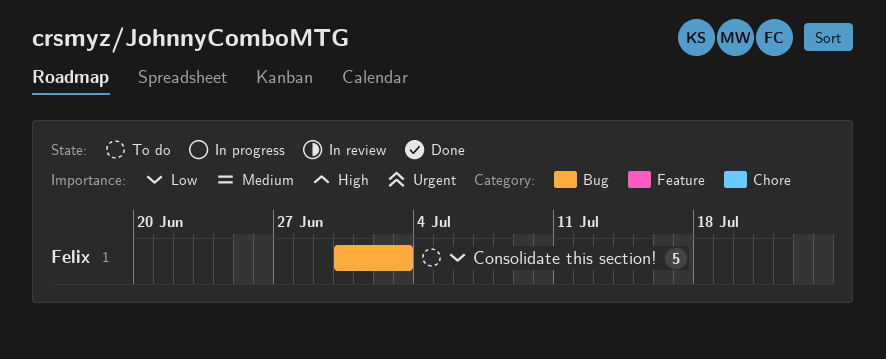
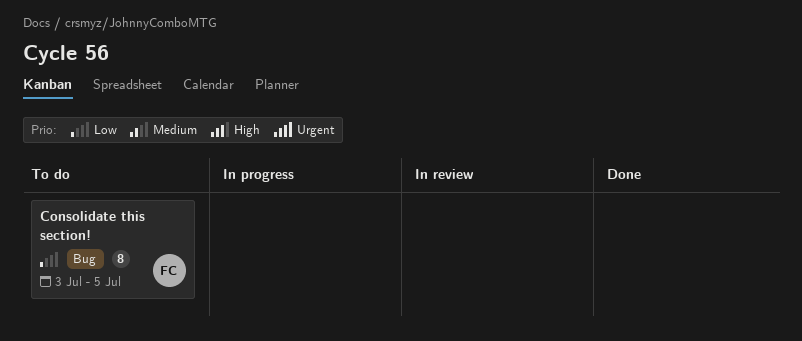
Consolidate this section!, estimate: 5 -> 8
Consolidate this section!, start: Jun 30 -> Jul 3
Consolidate this section!, due: Jul 3 -> Jul 5

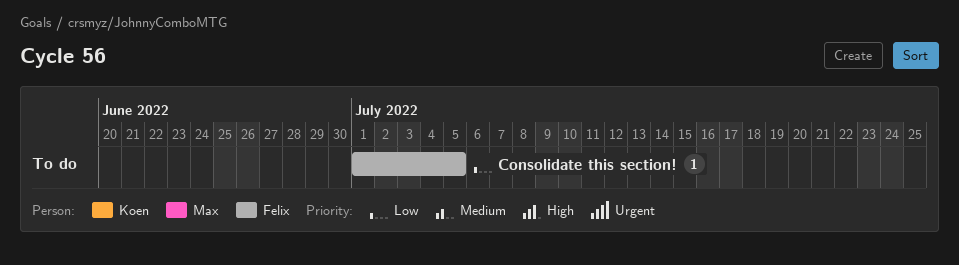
Consolidate this section!, estimate: 8 -> 1
Consolidate this section!, start: Jul 3 -> Jul 1

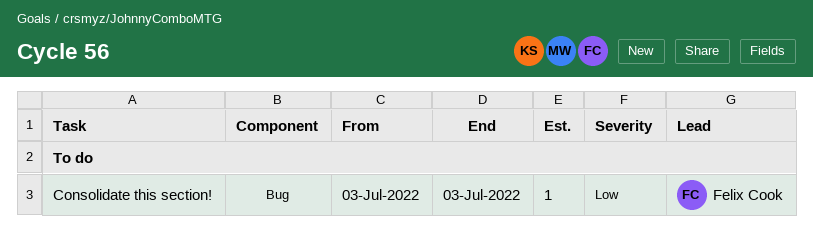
Consolidate this section!, start: Jul 1 -> Jul 3
Consolidate this section!, due: Jul 5 -> Jul 3

